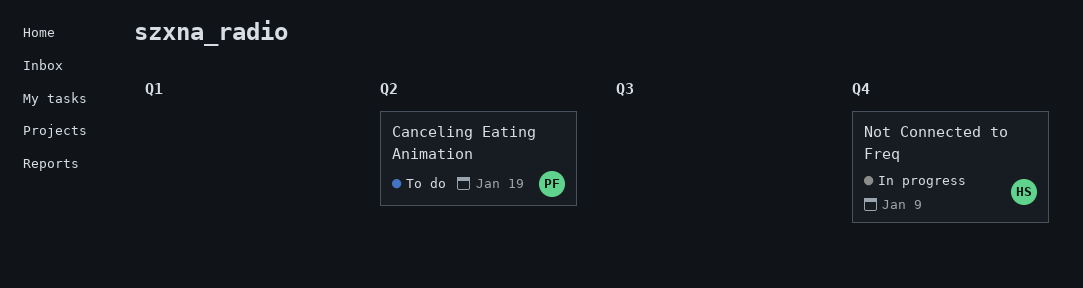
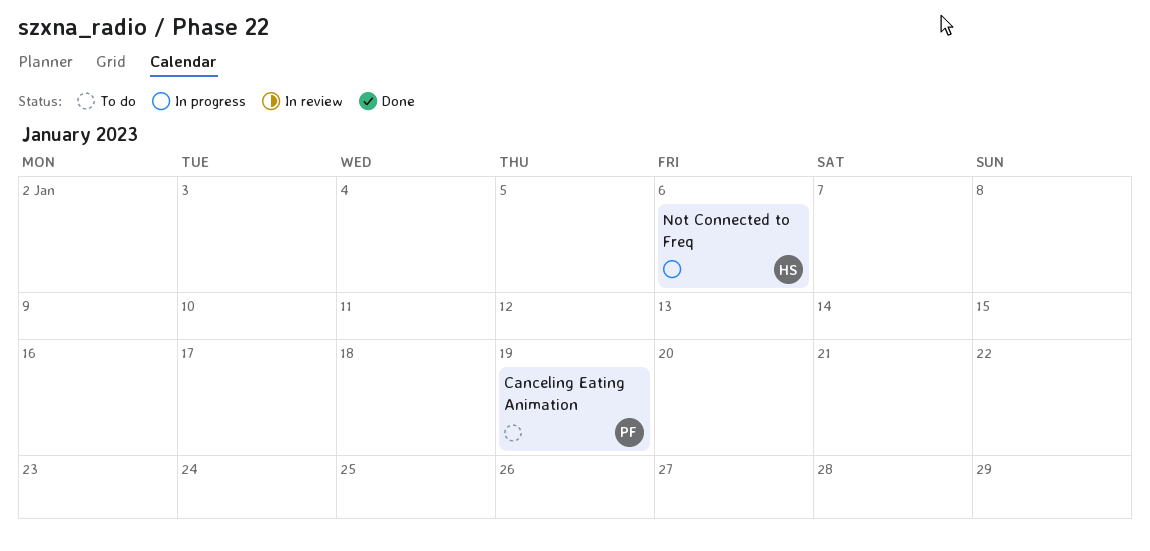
Not Connected to Freq, due: Jan 9 -> Jan 6

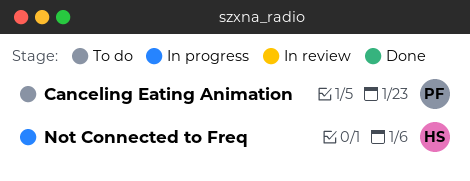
Canceling Eating Animation, due: Jan 19 -> Jan 23

